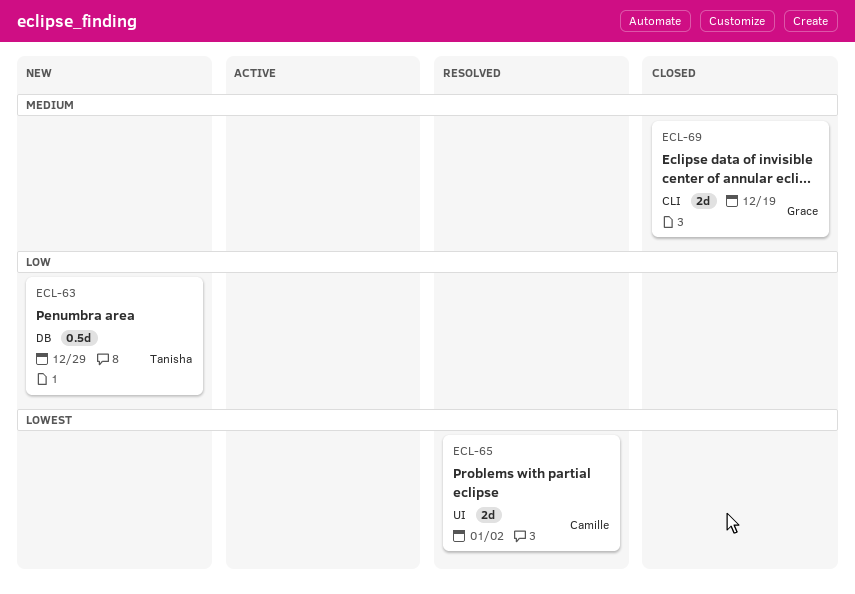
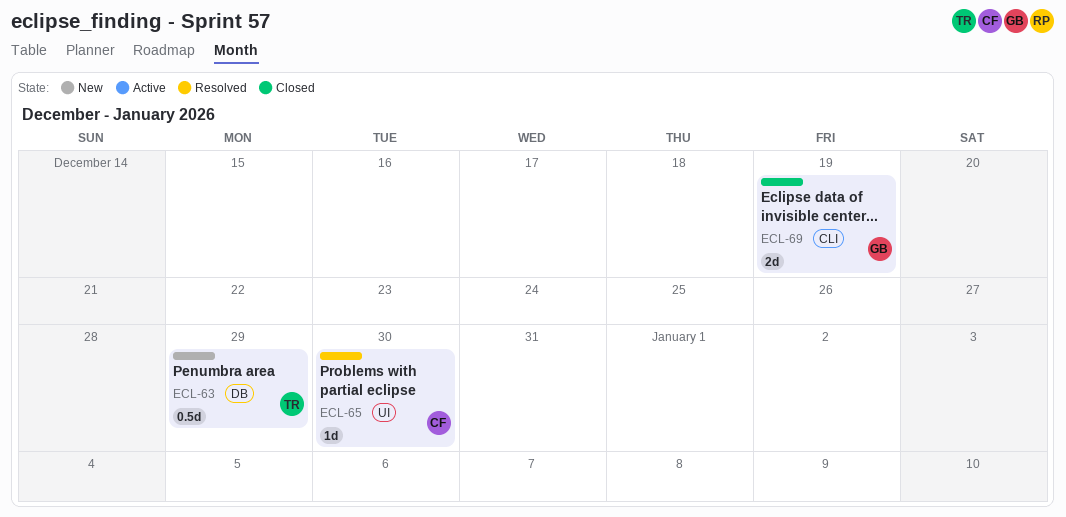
ECL-65, estimate: 2d -> 1d
ECL-65, due: Jan 2 -> Dec 30

